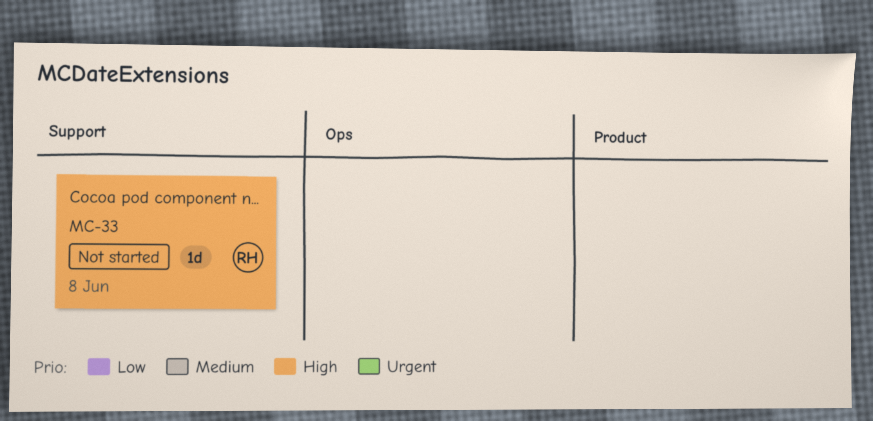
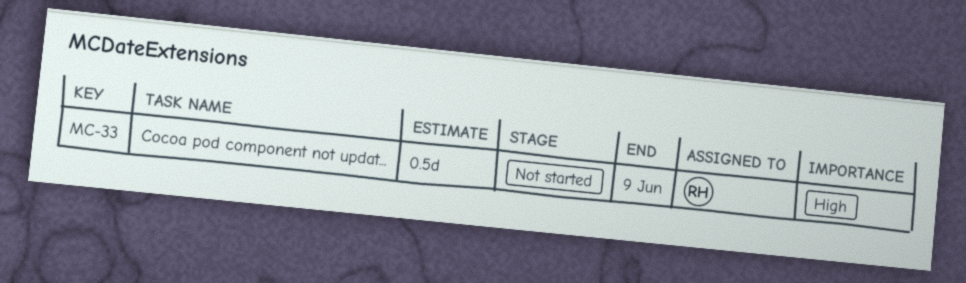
MC-33, estimate: 1d -> 0.5d
MC-33, due: Jun 8 -> Jun 9

